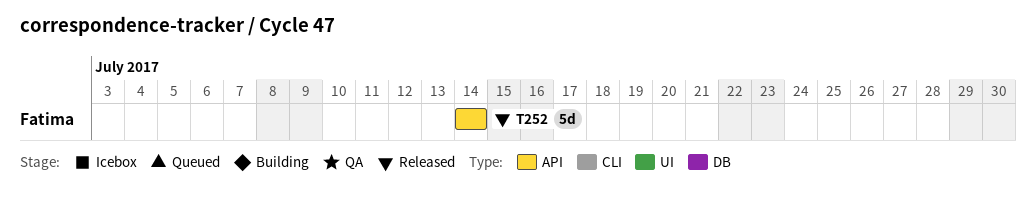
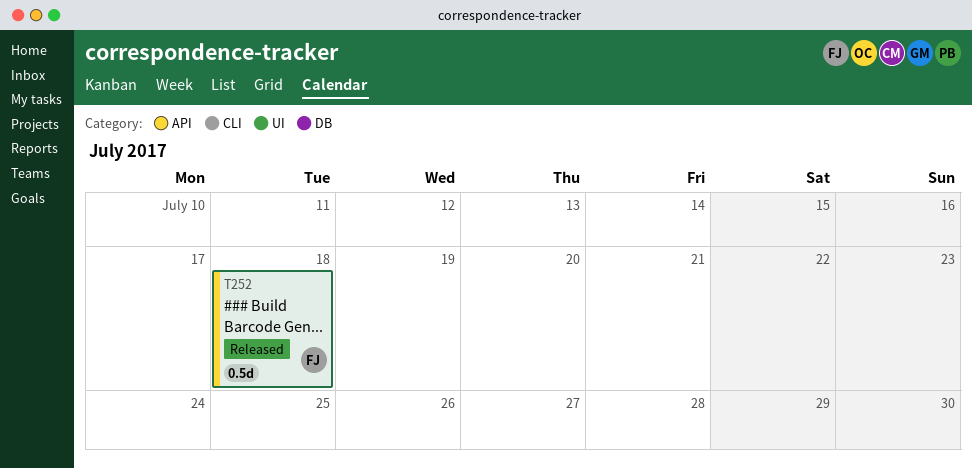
T252, estimate: 5d -> 0.5d
T252, due: Jul 14 -> Jul 18

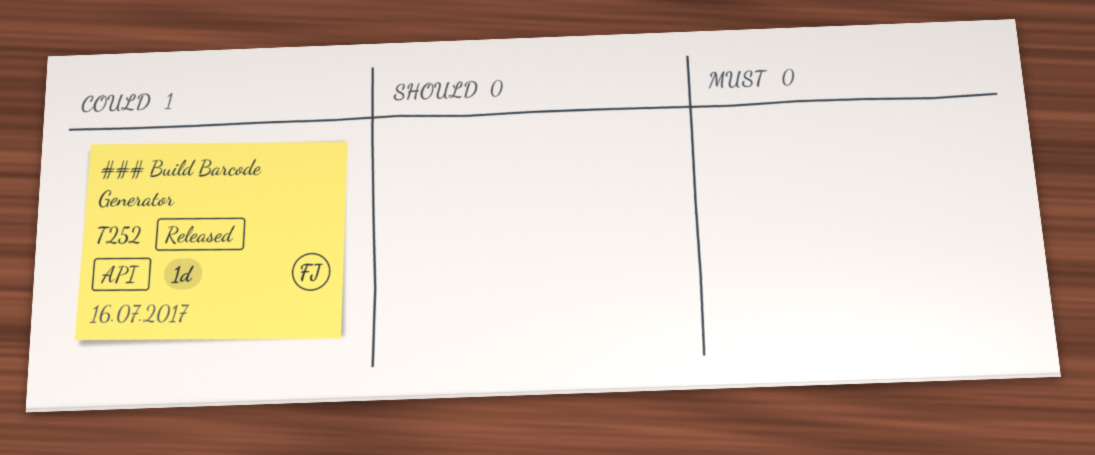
T252, estimate: 0.5d -> 1d
T252, due: Jul 18 -> Jul 16

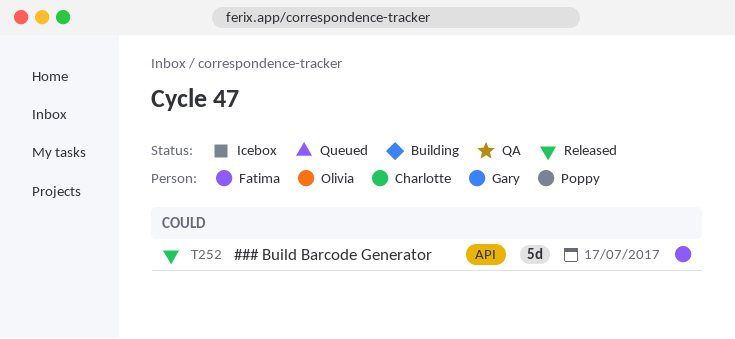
T252, estimate: 1d -> 5d
T252, due: Jul 16 -> Jul 17

